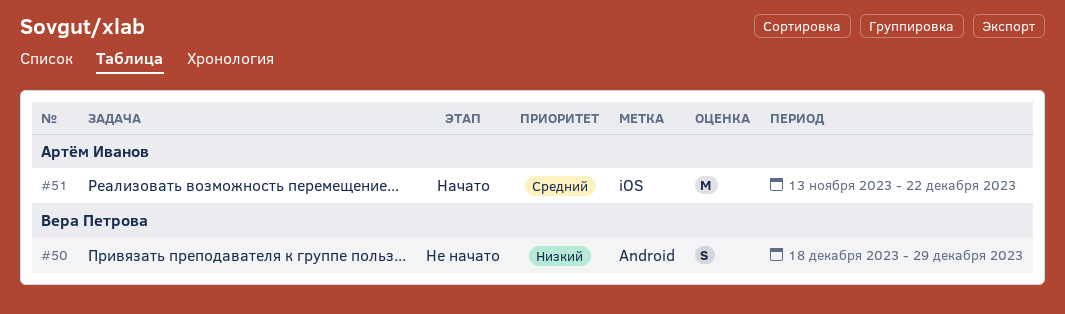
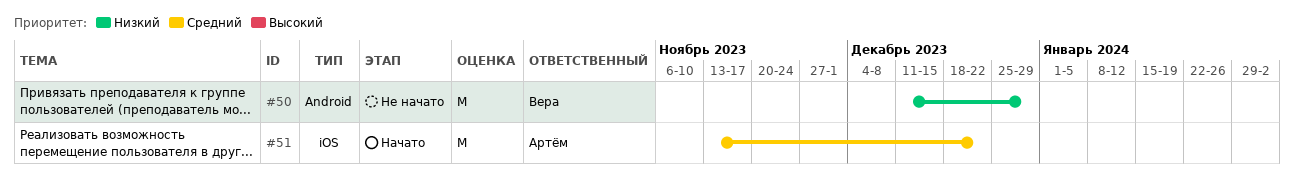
#50, estimate: S -> M
#50, start: Dec 18 -> Dec 11

